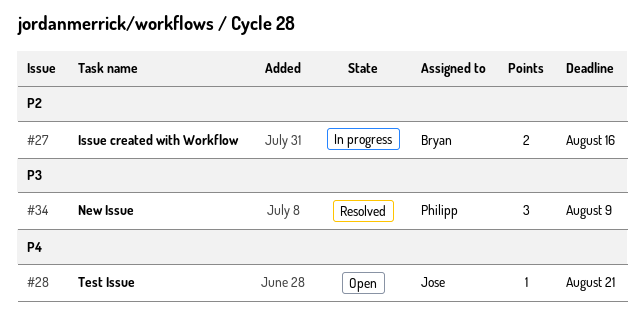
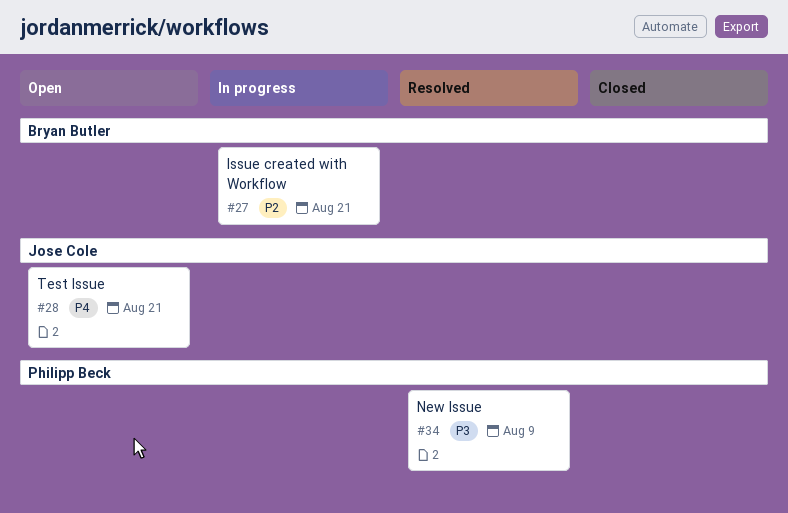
#27, due: Aug 16 -> Aug 21

